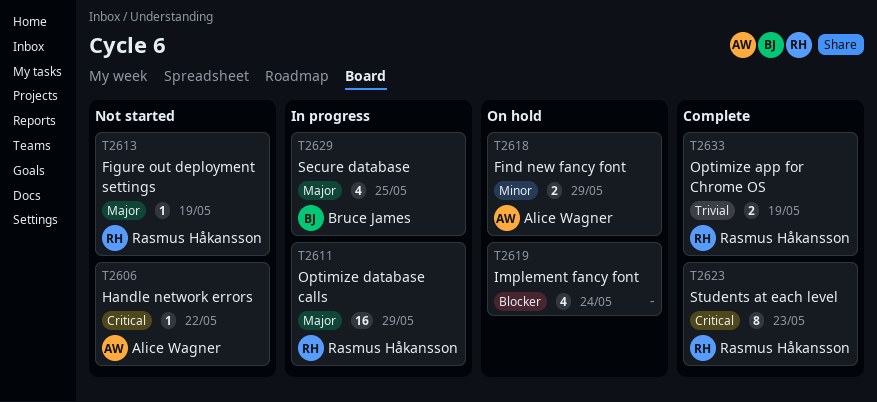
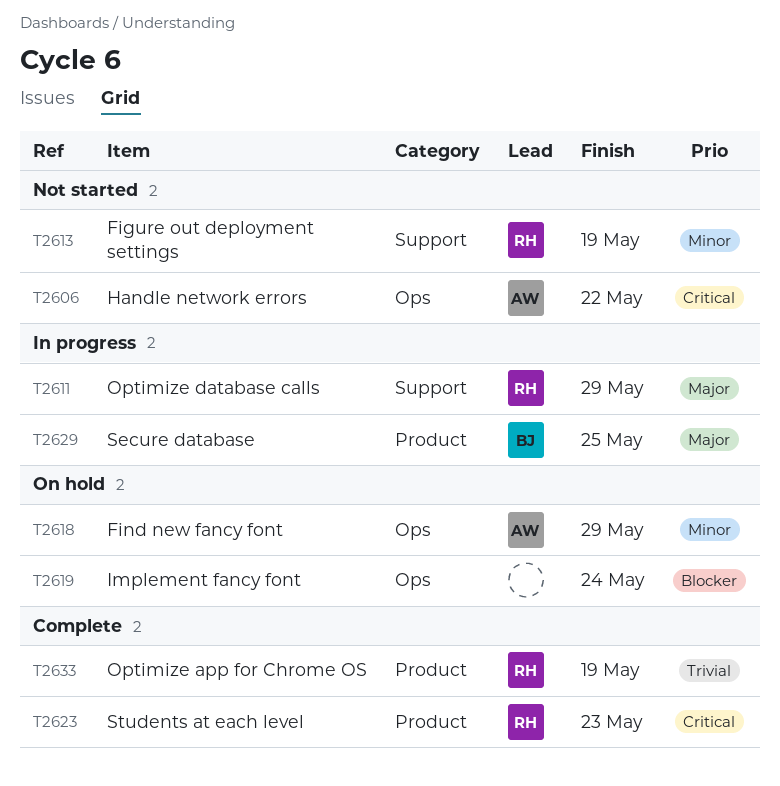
T2613, priority: Major -> Minor

